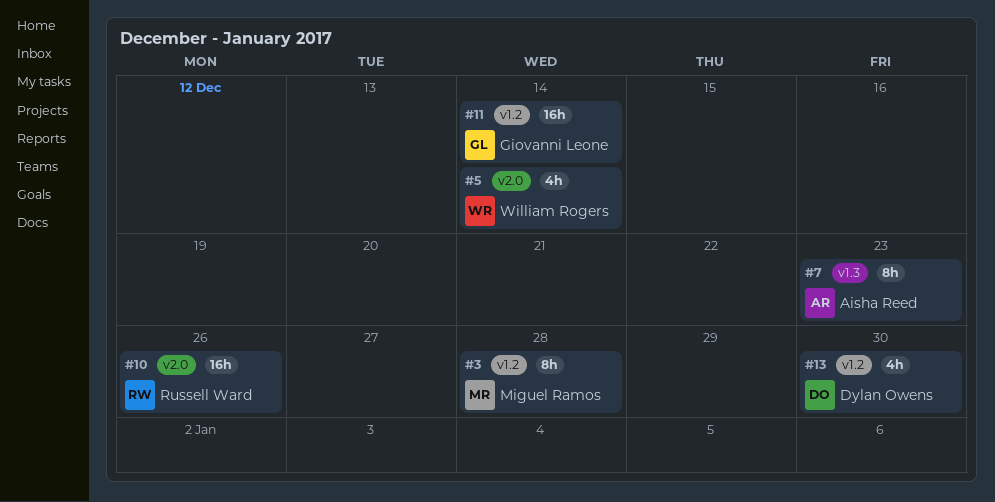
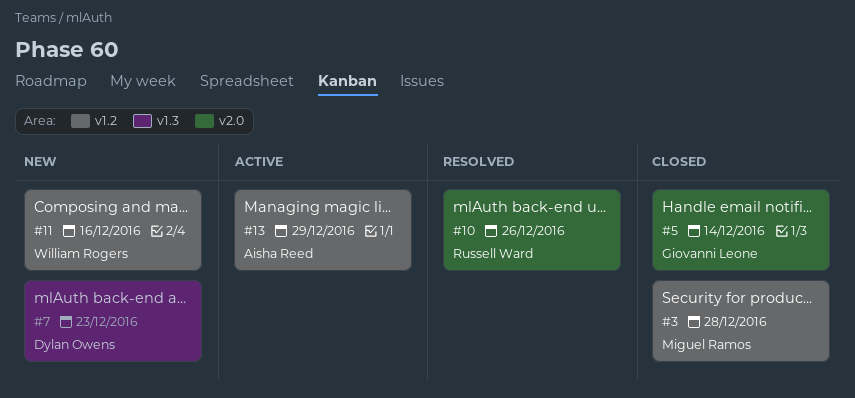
#5, owner: William Rogers -> Giovanni Leone
#7, owner: Aisha Reed -> Dylan Owens
#11, owner: Giovanni Leone -> William Rogers
#11, due: Dec 14 -> Dec 16
#13, owner: Dylan Owens -> Aisha Reed
#13, due: Dec 30 -> Dec 29

